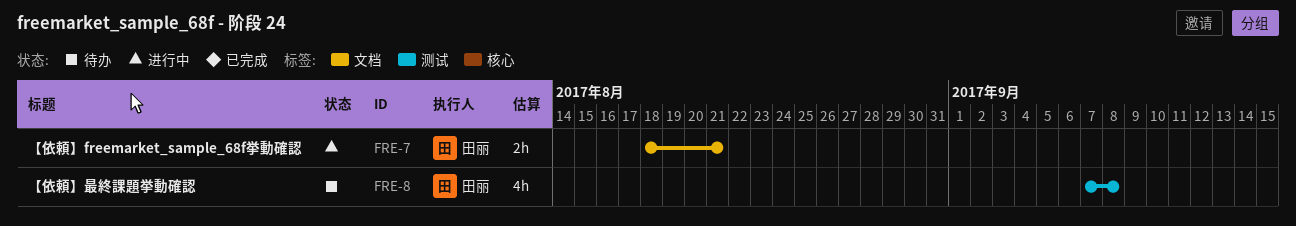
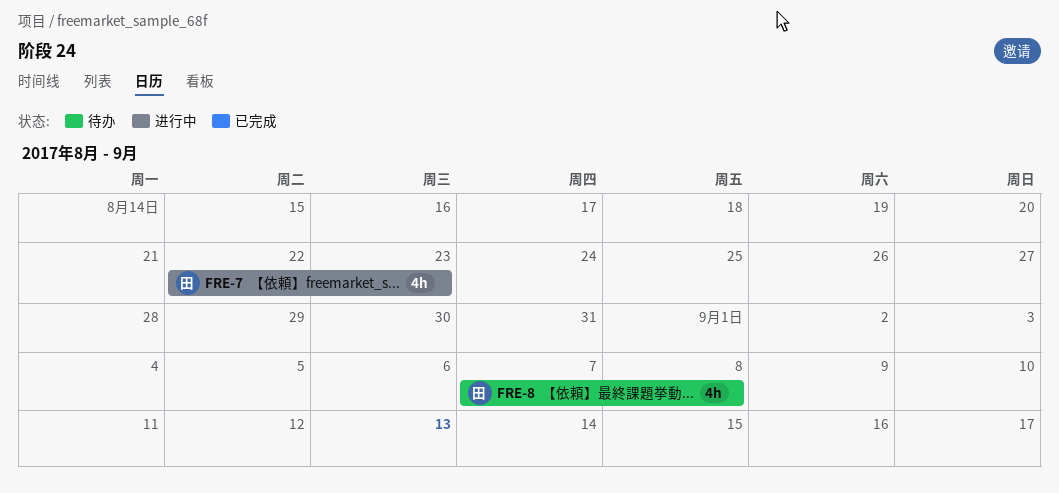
FRE-7, estimate: 2h -> 4h
FRE-7, start: Aug 18 -> Aug 22
FRE-7, due: Aug 21 -> Aug 23

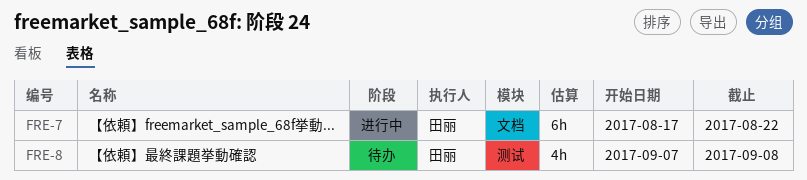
FRE-7, estimate: 4h -> 6h
FRE-7, start: Aug 22 -> Aug 17
FRE-7, due: Aug 23 -> Aug 22

